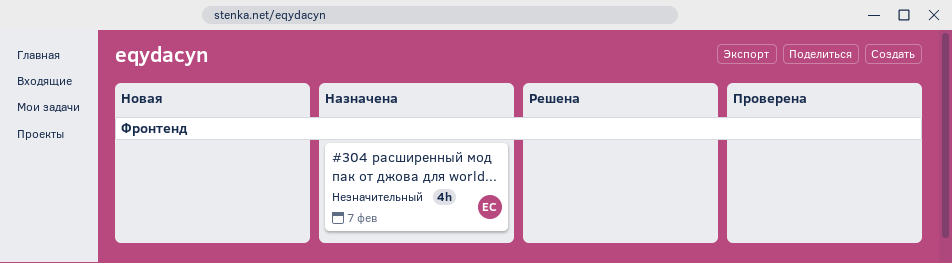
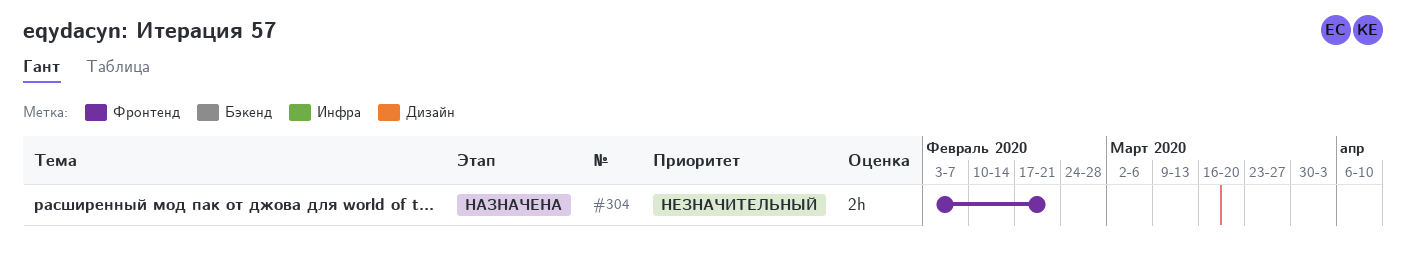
#304, estimate: 4h -> 2h
#304, due: Feb 7 -> Feb 21

